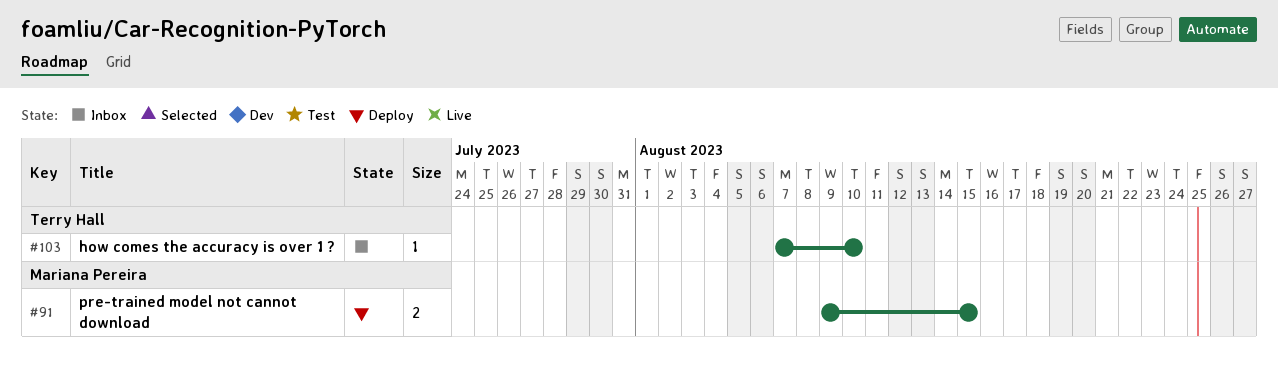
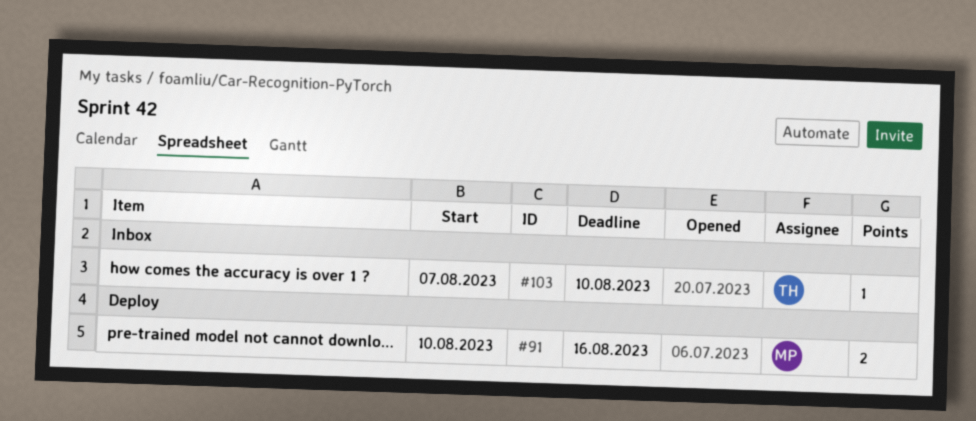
#91, start: Aug 9 -> Aug 10
#91, due: Aug 15 -> Aug 16

